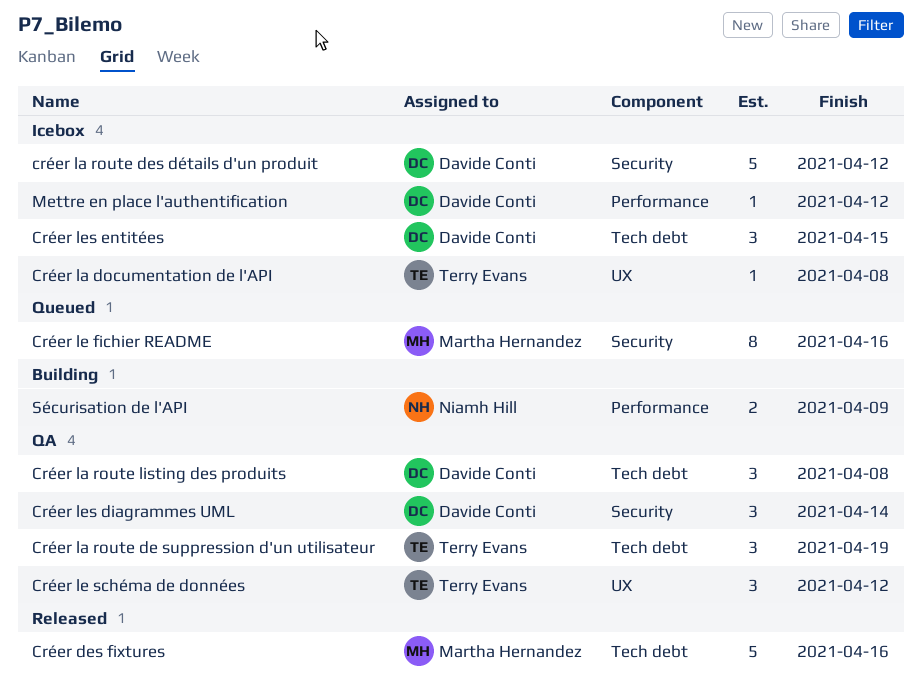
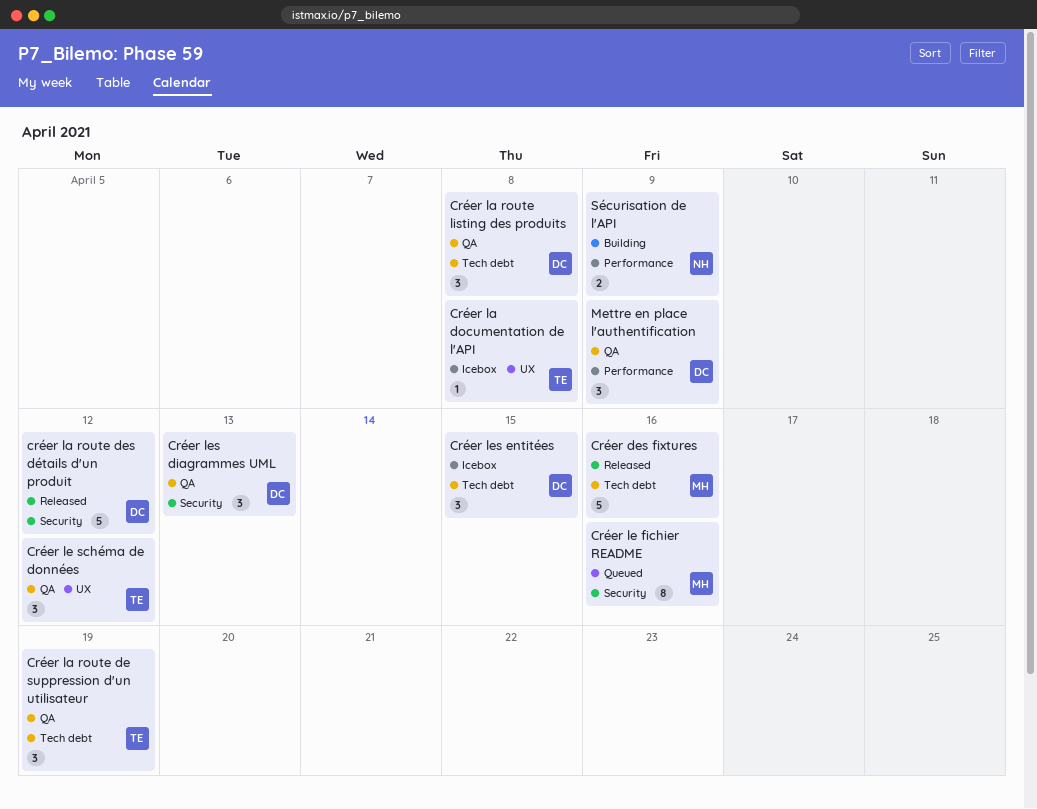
créer la route des détails d'un produit, status: Icebox -> Released
Créer les diagrammes UML, due: Apr 14 -> Apr 13
Mettre en place l'authentification, status: Icebox -> QA
Mettre en place l'authentification, estimate: 1 -> 3
Mettre en place l'authentification, due: Apr 12 -> Apr 9

